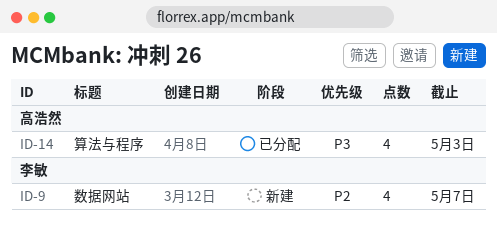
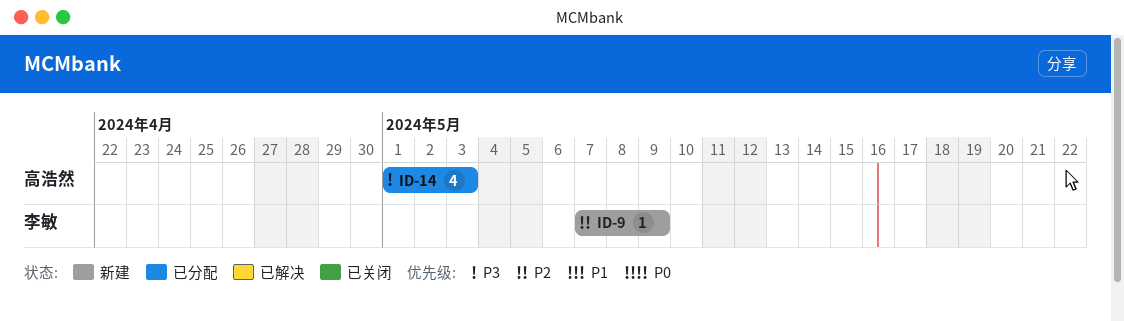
ID-9, estimate: 4 -> 1
ID-9, due: May 7 -> May 9

